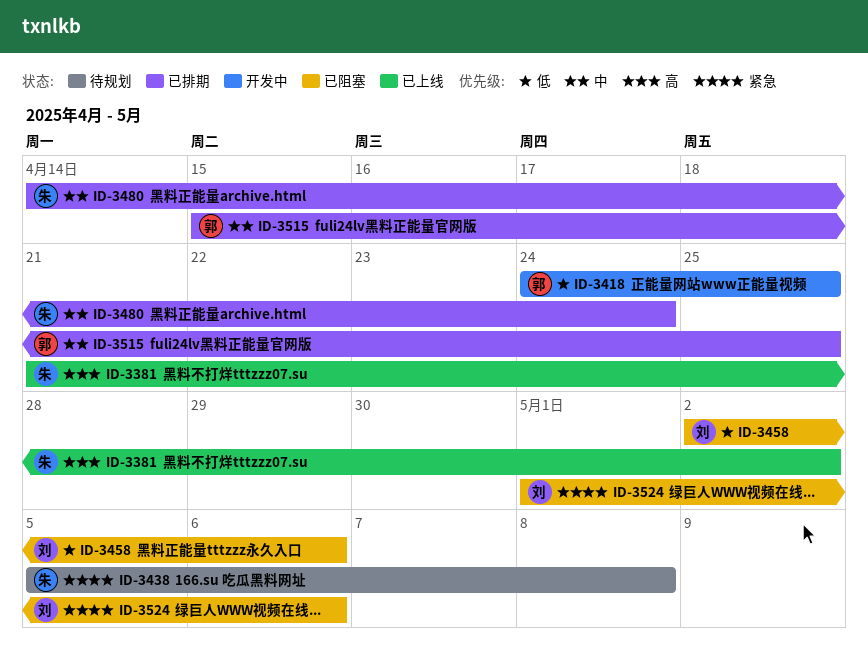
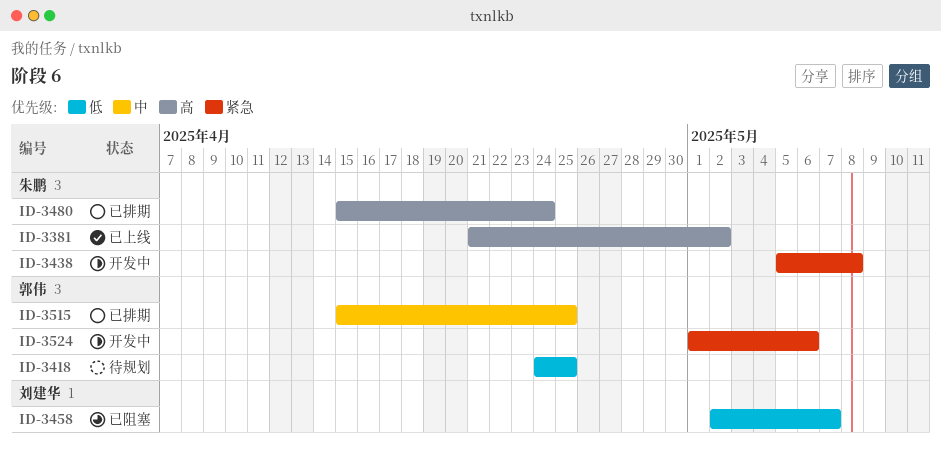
ID-3418, status: 开发中 -> 待规划
ID-3438, status: 待规划 -> 开发中
ID-3458, due: May 6 -> May 7
ID-3480, priority: 中 -> 高
ID-3480, start: Apr 14 -> Apr 15
ID-3524, status: 已阻塞 -> 开发中
ID-3524, owner: 刘建华 -> 郭伟

